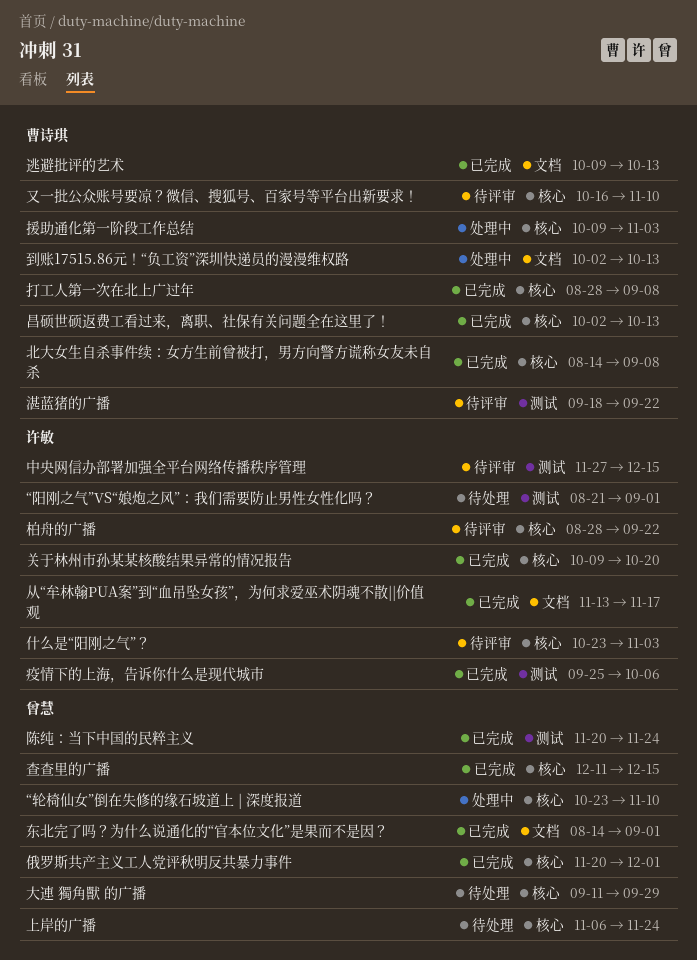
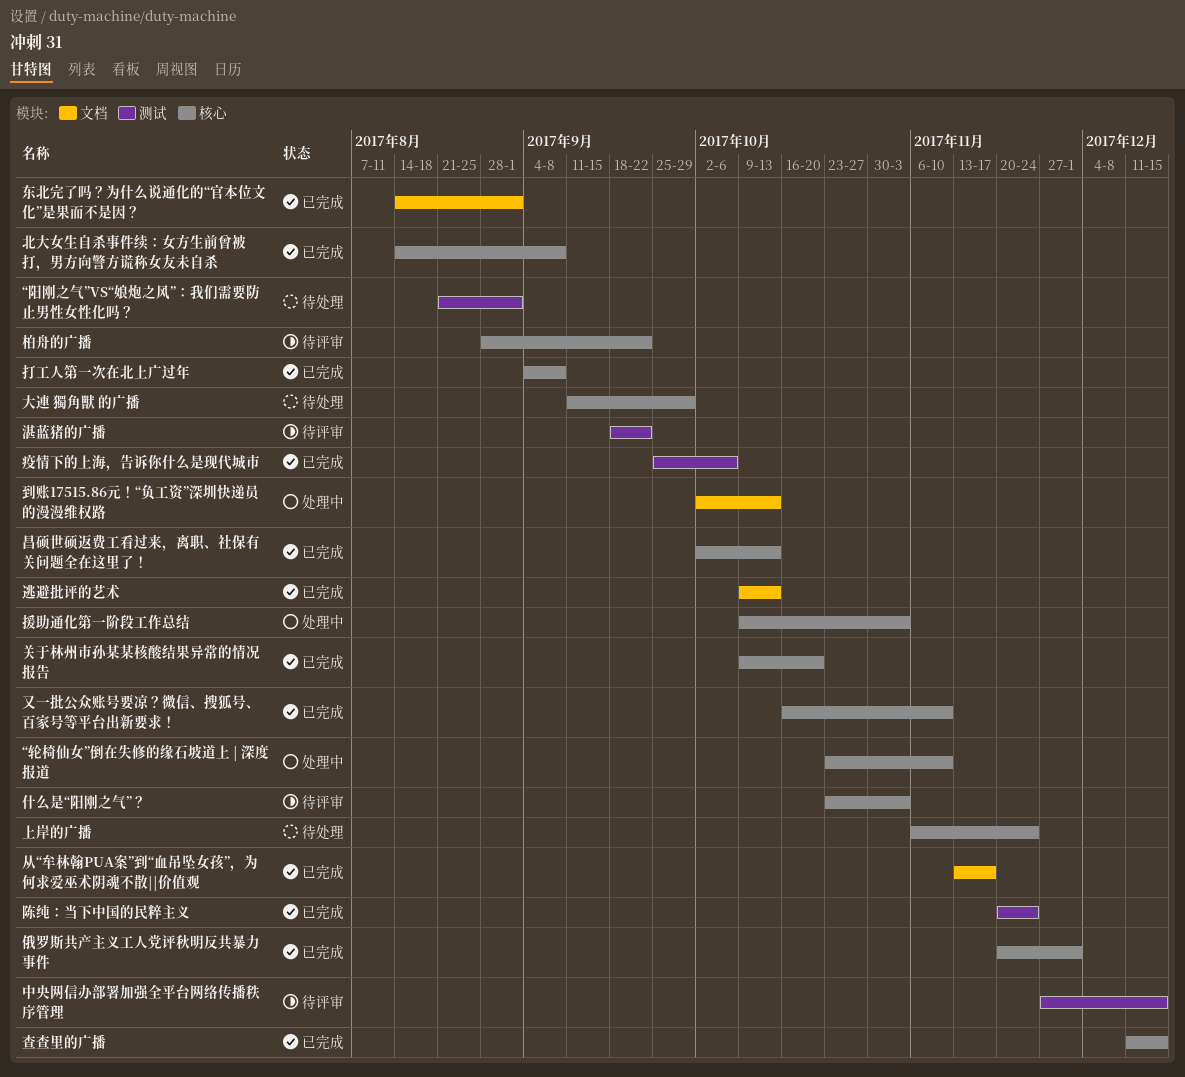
又一批公众账号要凉？微信、搜狐号、百家号等平台出新要求！, status: 待评审 -> 已完成
打工人第一次在北上广过年, start: Aug 28 -> Sep 4

